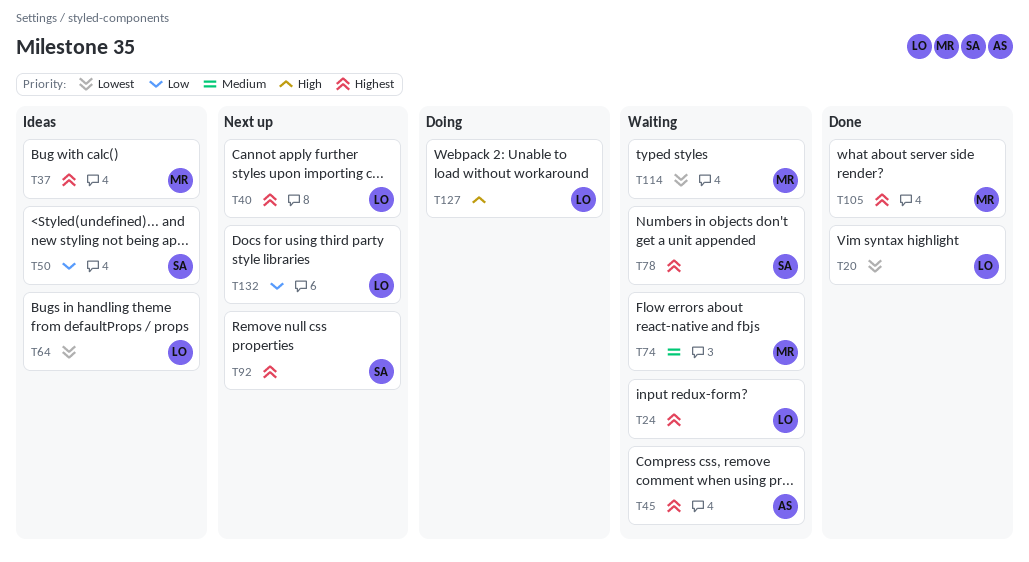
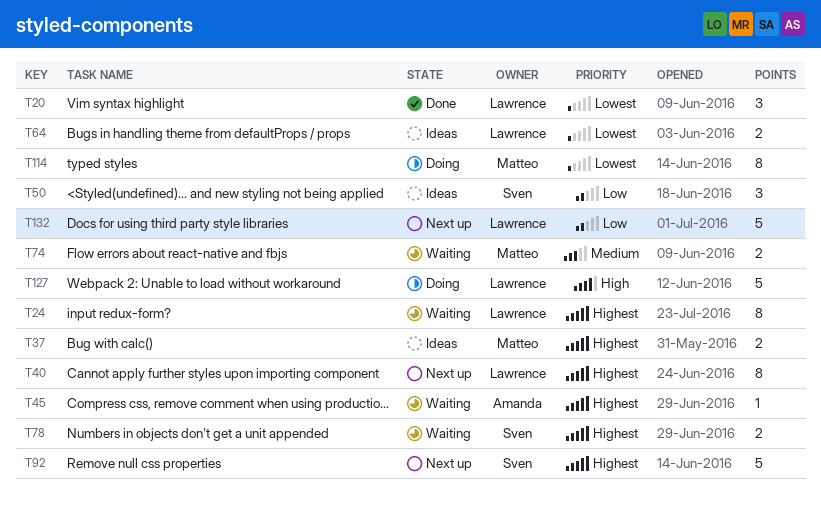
T105: present -> none
T114, status: Waiting -> Doing

